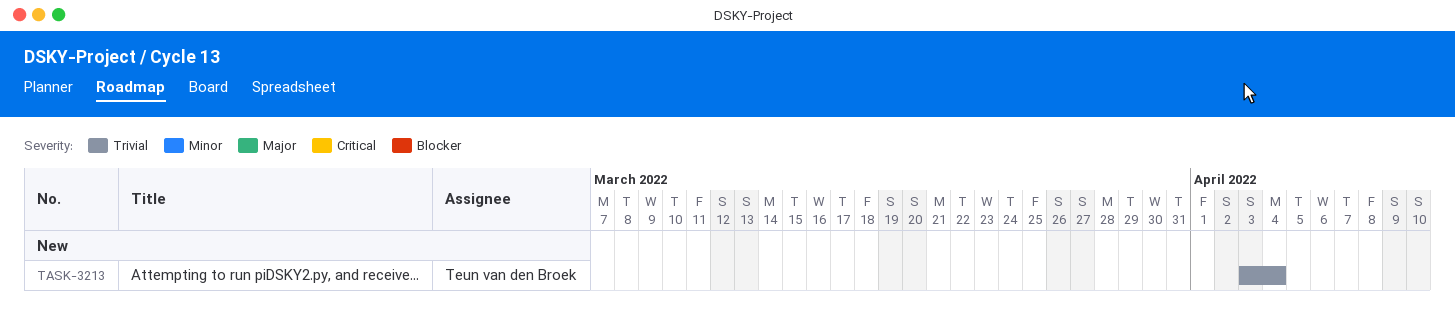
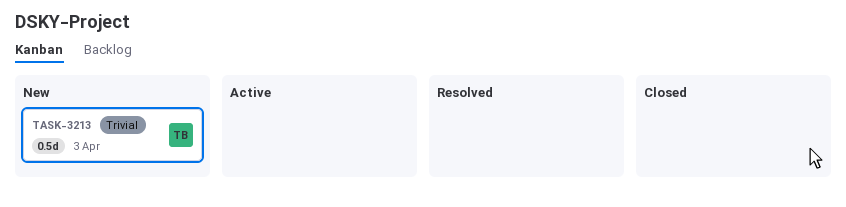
TASK-3213, due: Apr 4 -> Apr 3

